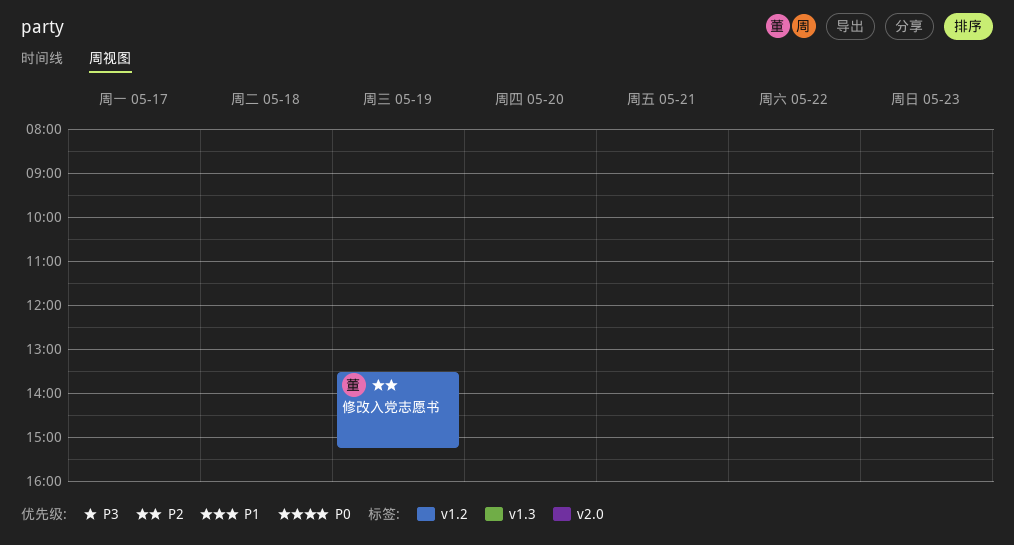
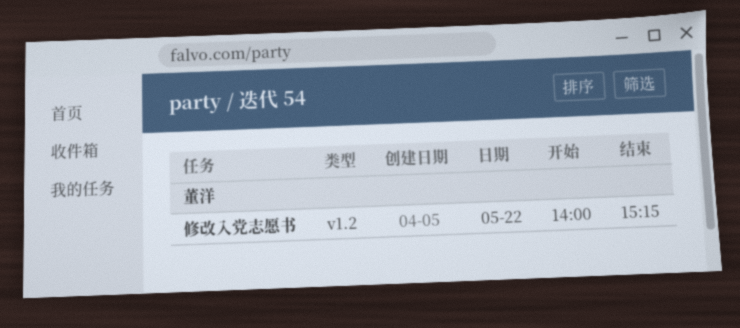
修改入党志愿书, day: May 19 -> May 22
修改入党志愿书, begins: 13:30 -> 14:00

